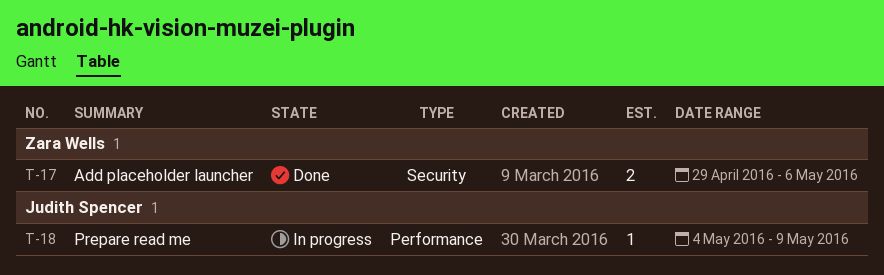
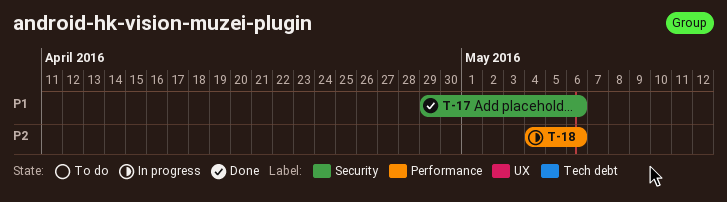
T-18, due: May 9 -> May 6

